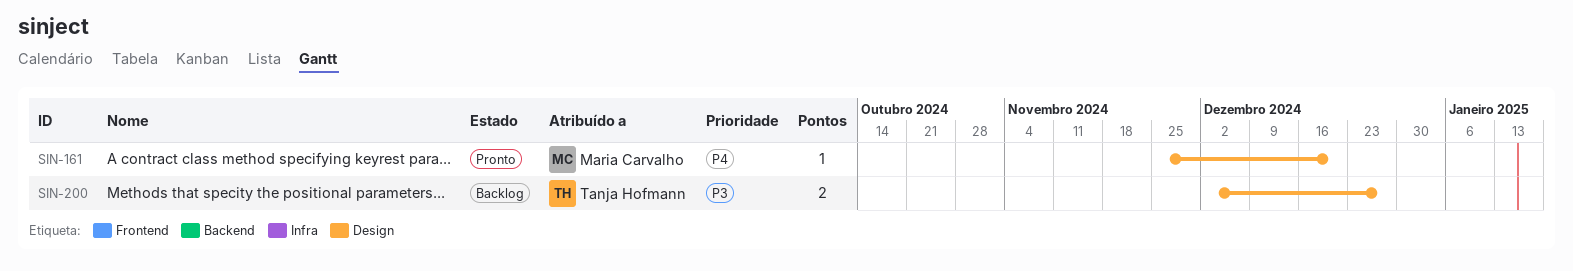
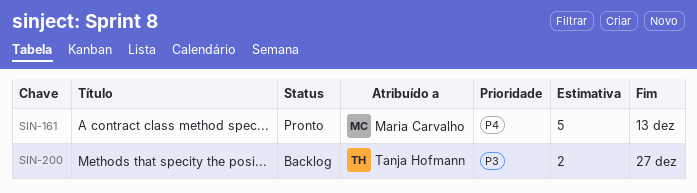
SIN-161, estimate: 1 -> 5
SIN-161, due: Dec 20 -> Dec 13

